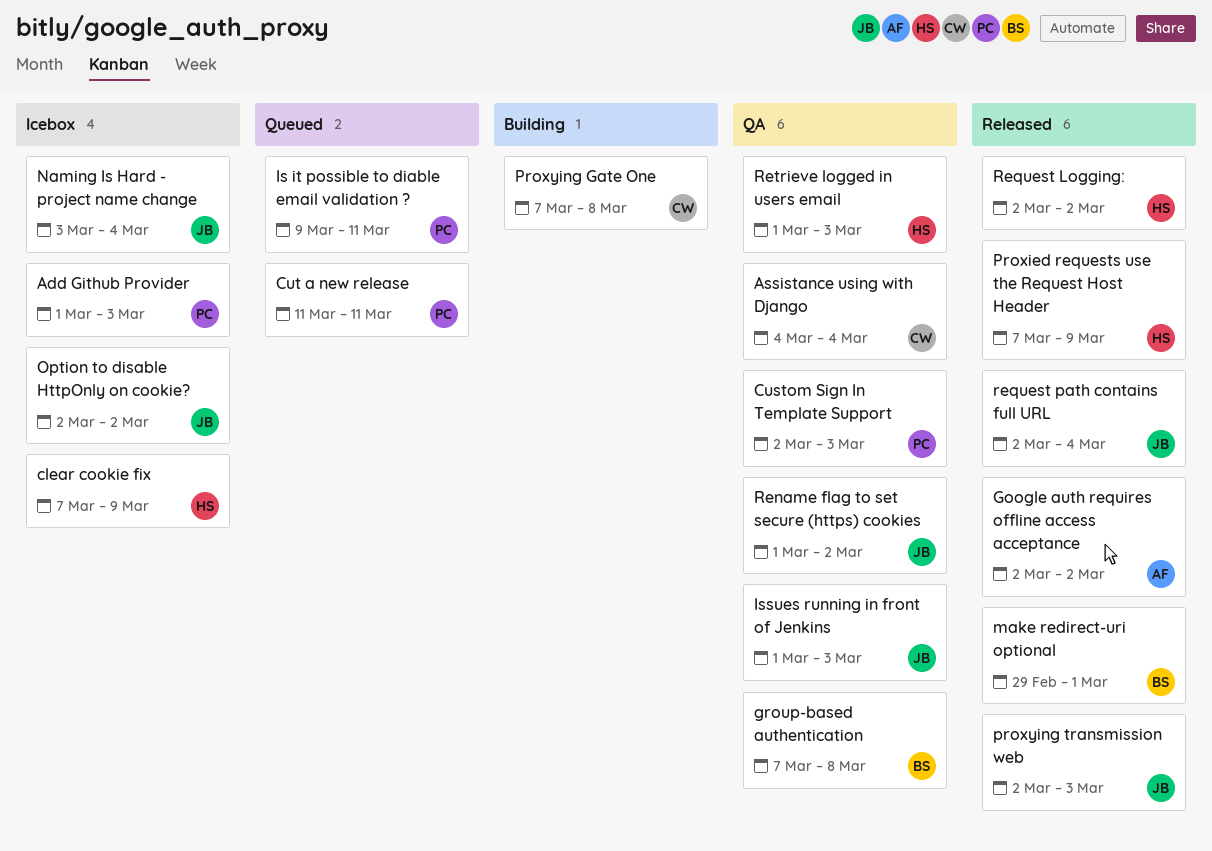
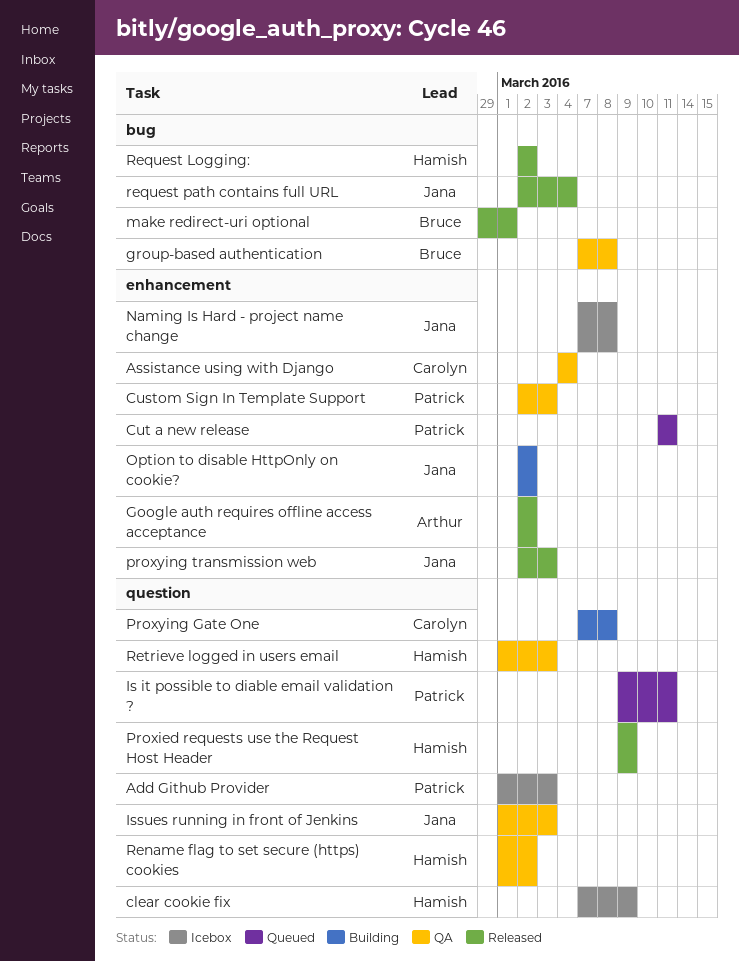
Naming Is Hard - project name change, start: Mar 3 -> Mar 7
Naming Is Hard - project name change, due: Mar 4 -> Mar 8
Option to disable HttpOnly on cookie?, status: Icebox -> Building
Proxied requests use the Request Host Header, start: Mar 7 -> Mar 9
Rename flag to set secure (https) cookies, owner: Jana -> Hamish

